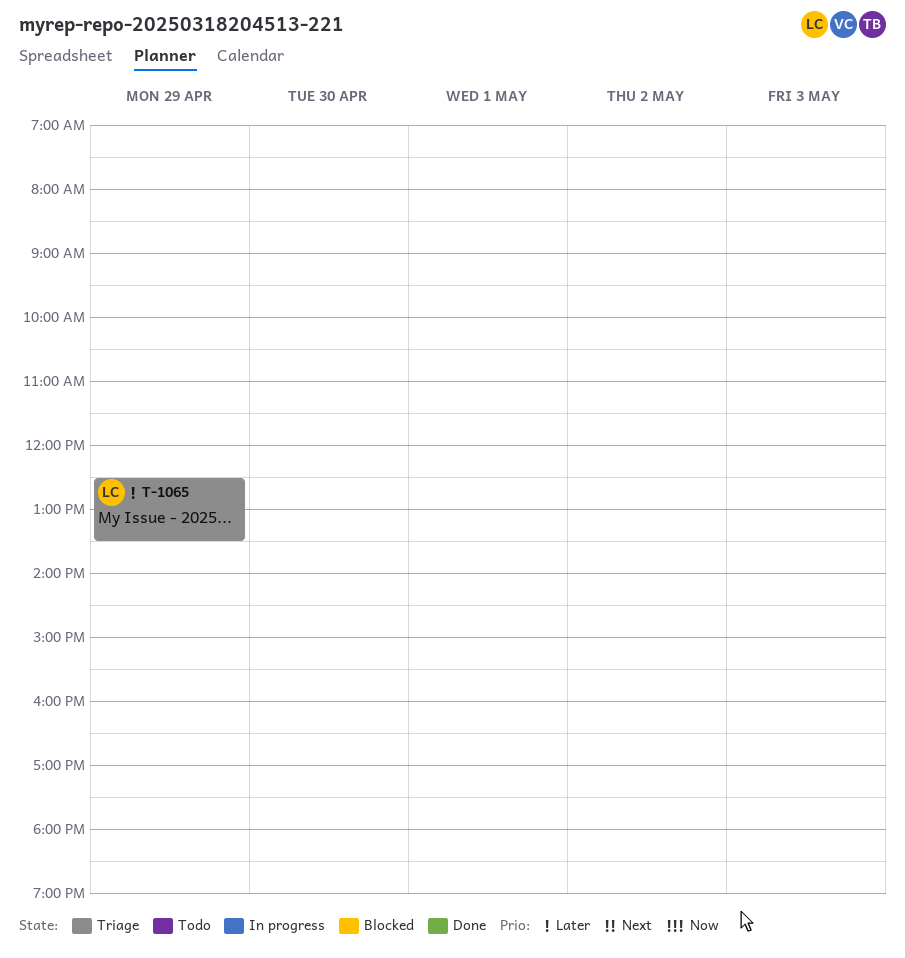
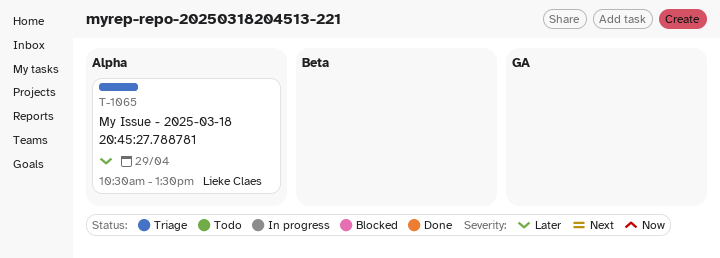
T-1065, begins: 12:30 -> 10:30

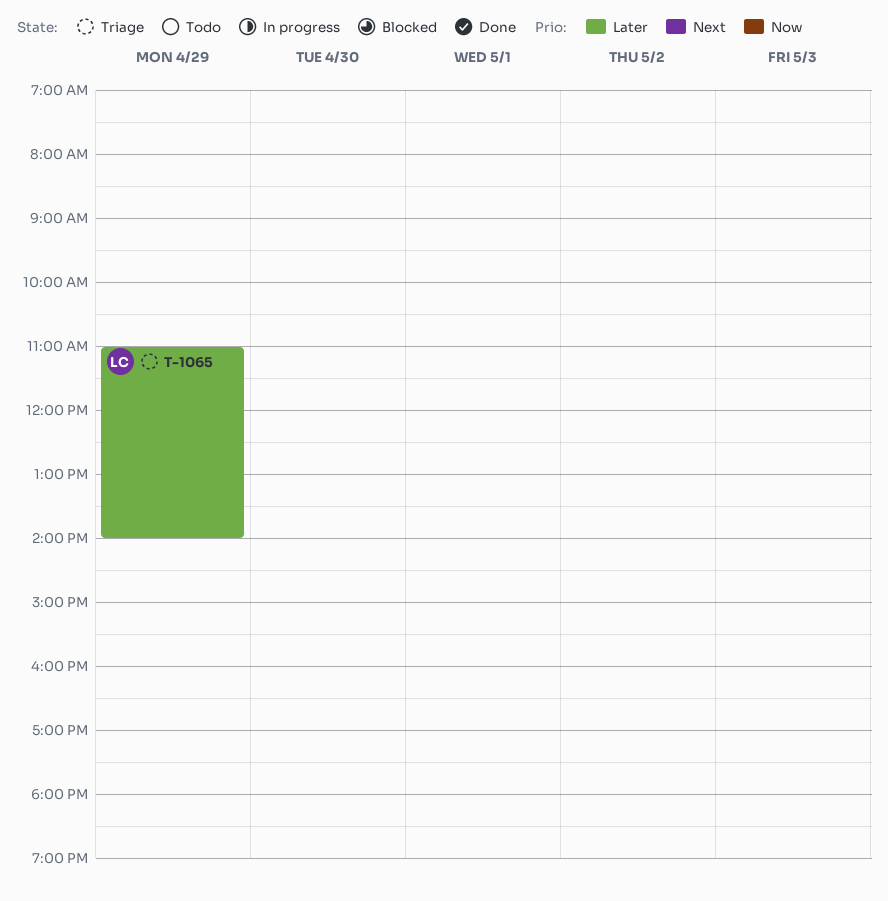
T-1065, begins: 10:30 -> 11:00
T-1065, ends: 13:30 -> 14:00

